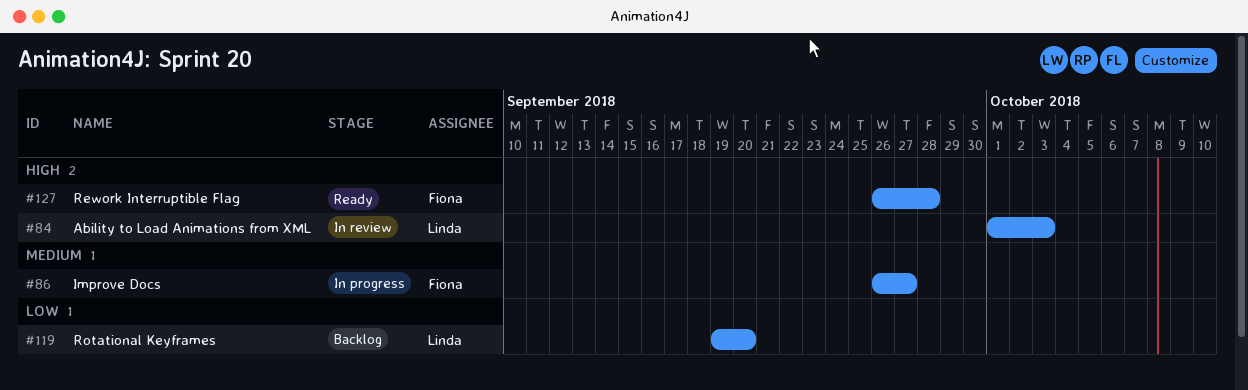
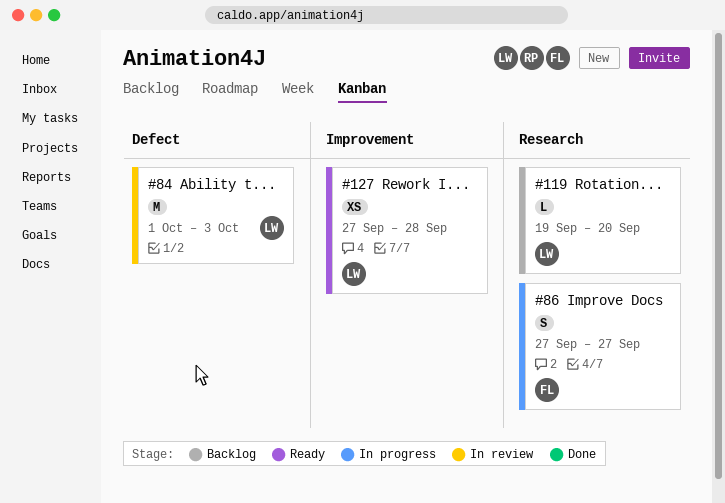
#86, start: Sep 26 -> Sep 27
#127, owner: Fiona -> Linda
#127, start: Sep 26 -> Sep 27

